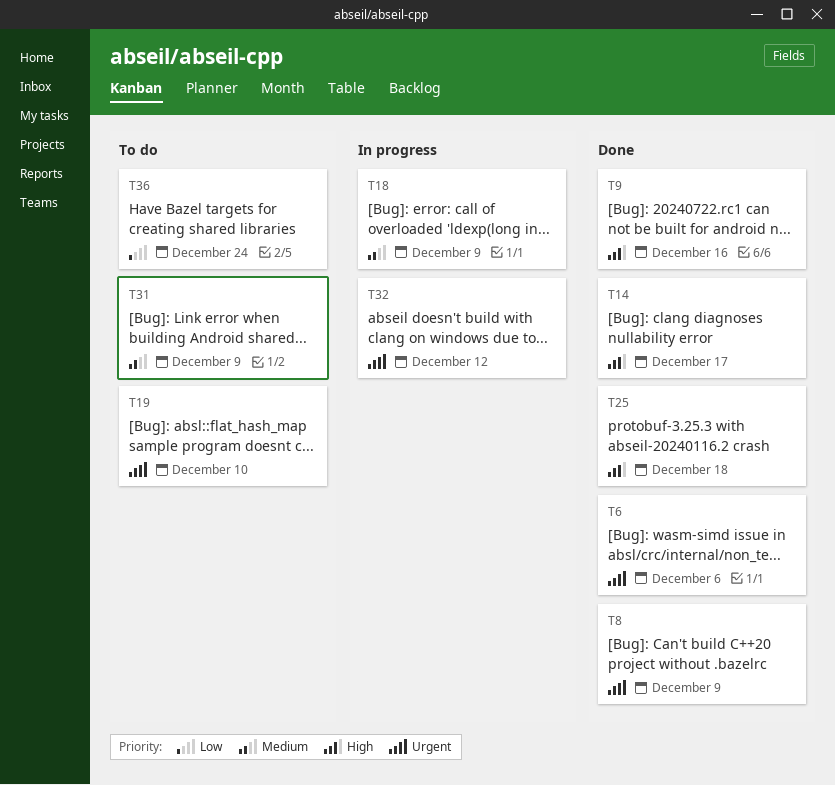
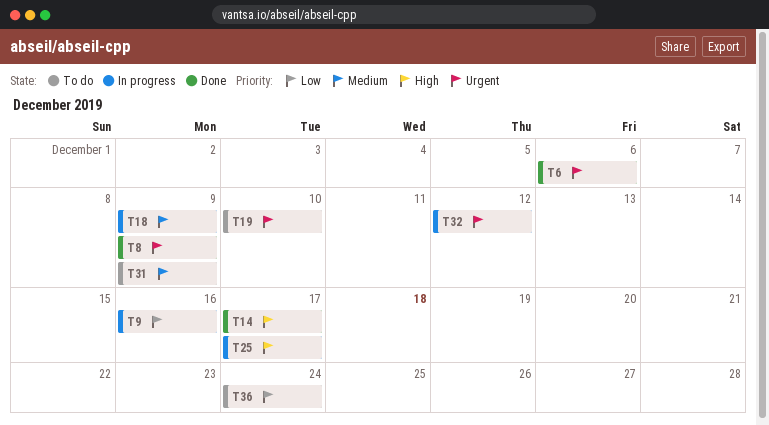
T9, status: Done -> In progress
T9, priority: High -> Low
T25, status: Done -> In progress
T25, due: Dec 18 -> Dec 17

